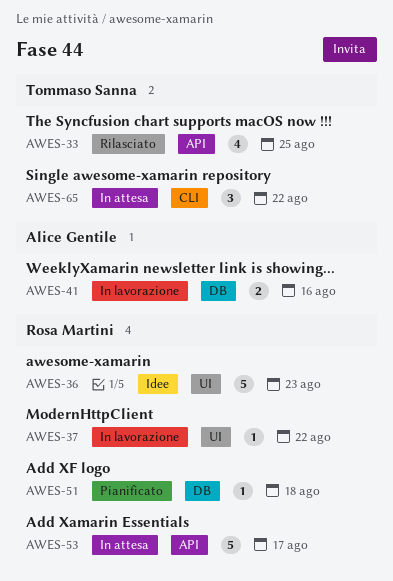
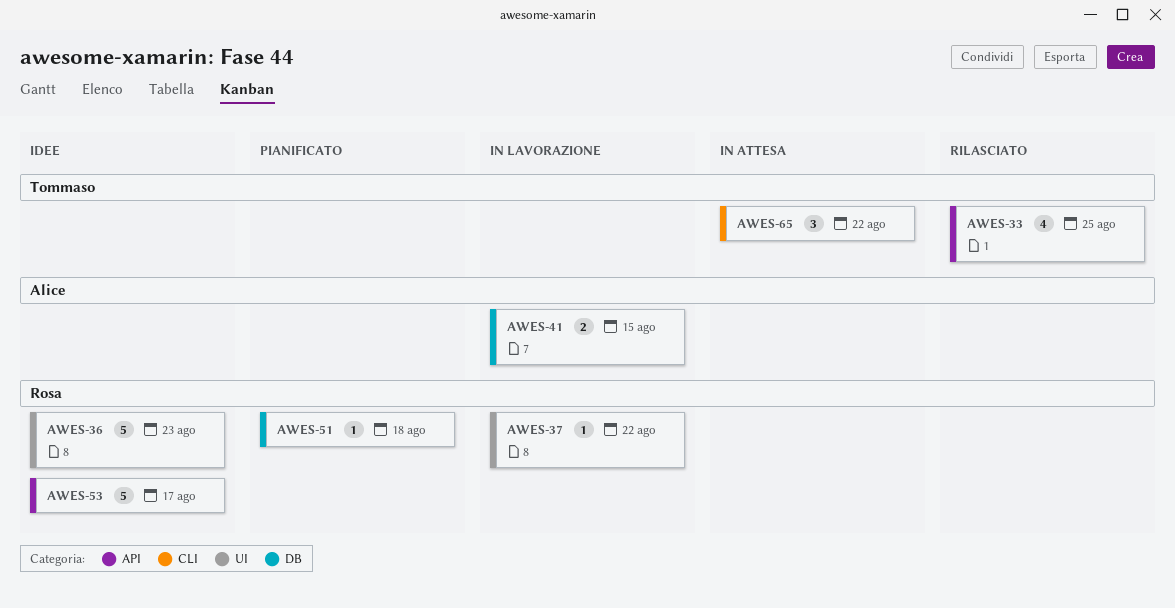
AWES-41, due: Aug 16 -> Aug 15
AWES-53, status: In attesa -> Idee

